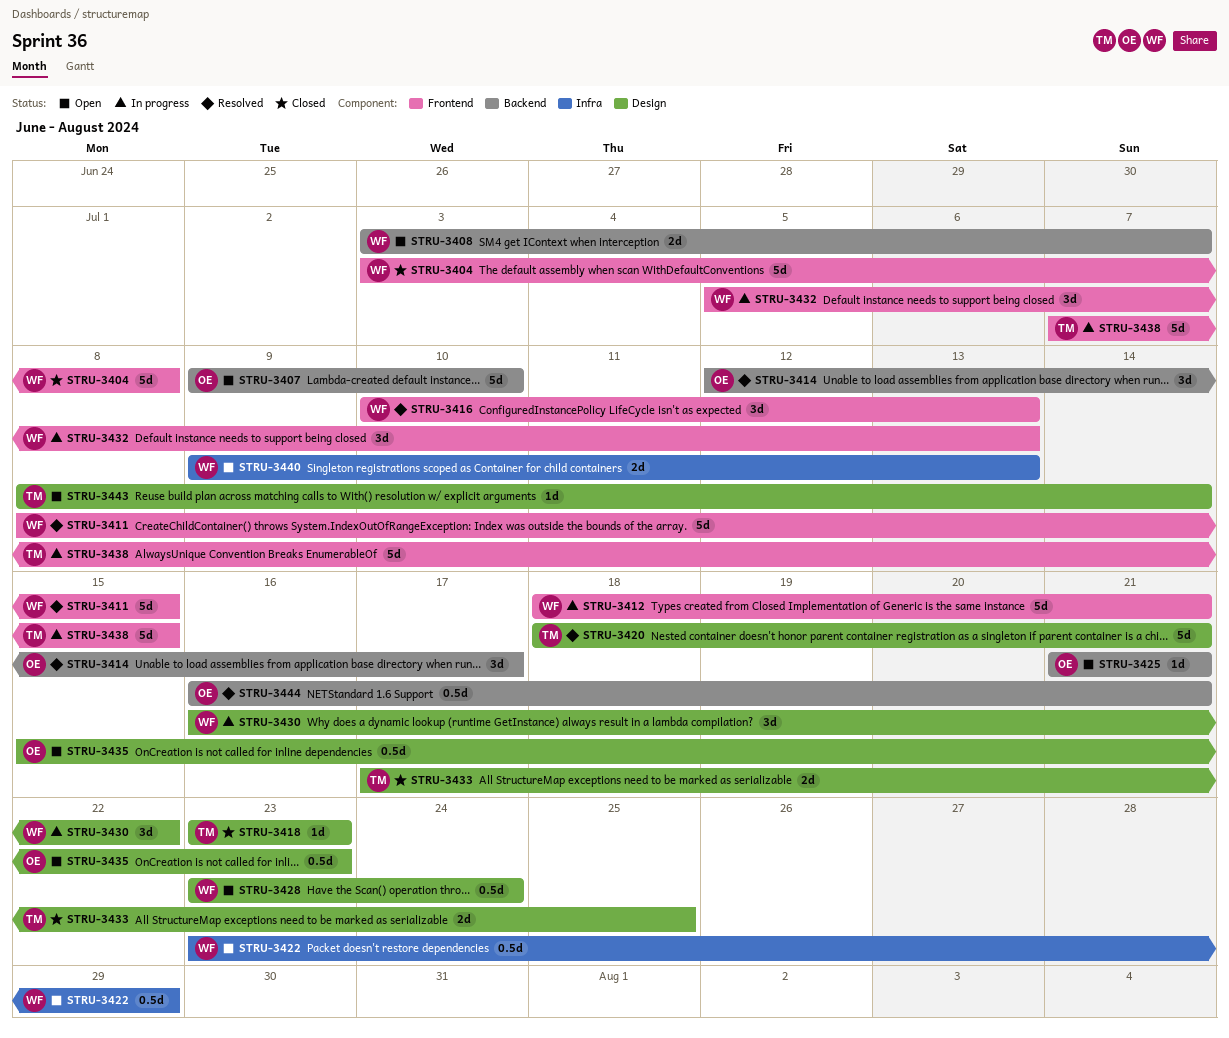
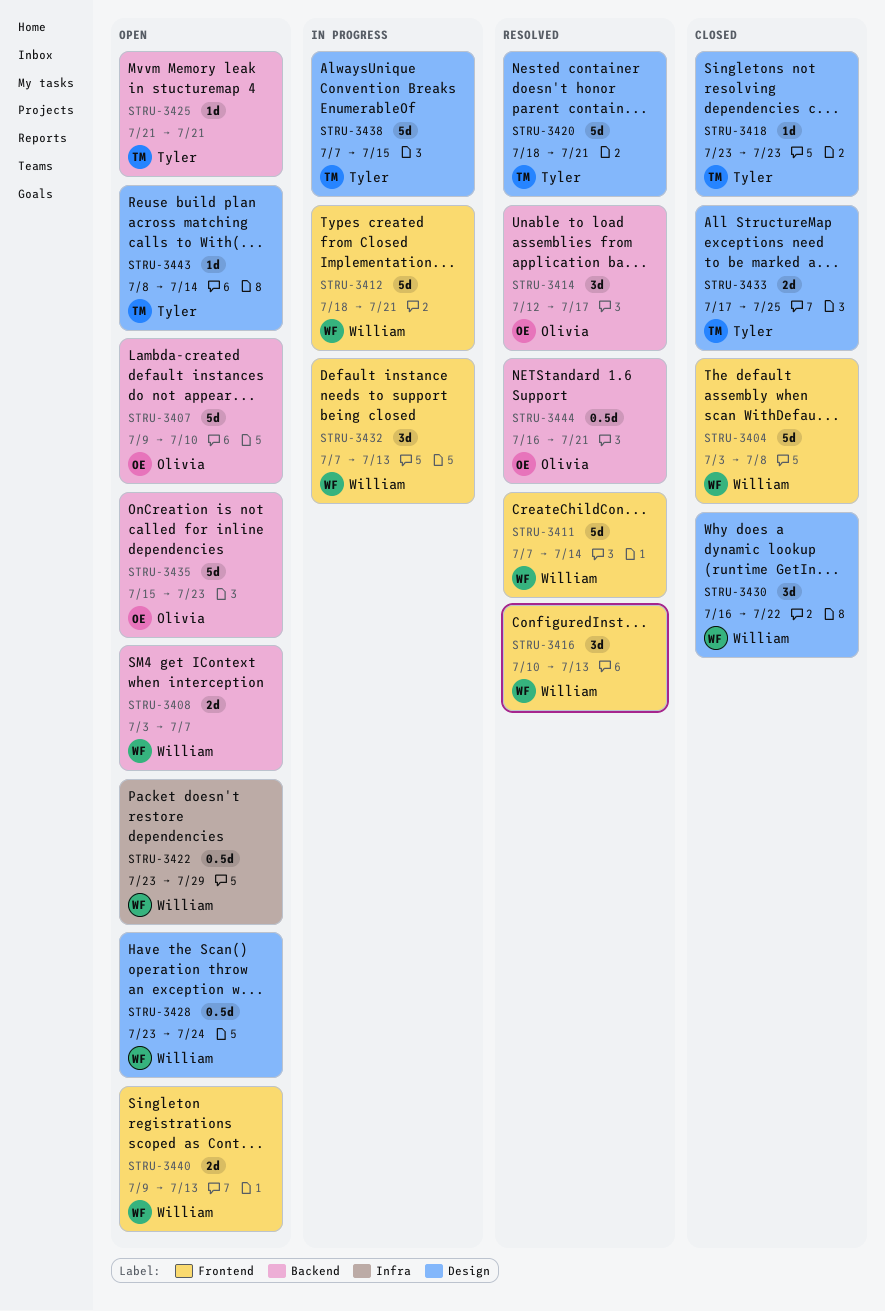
STRU-3411, start: Jul 8 -> Jul 7
STRU-3411, due: Jul 15 -> Jul 14
STRU-3425, owner: Olivia -> Tyler
STRU-3430, status: In progress -> Closed
STRU-3432, start: Jul 5 -> Jul 7
STRU-3435, label: Design -> Backend
STRU-3435, estimate: 0.5d -> 5d
STRU-3438, label: Frontend -> Design
STRU-3440, label: Infra -> Frontend

